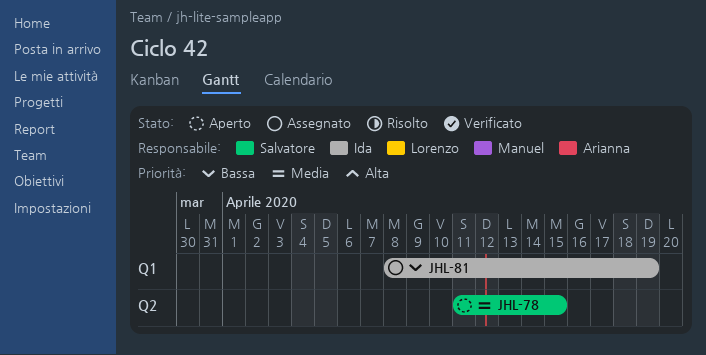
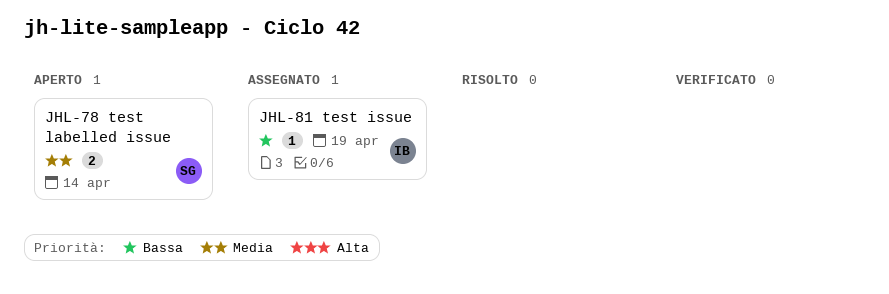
JHL-78, due: Apr 15 -> Apr 14

